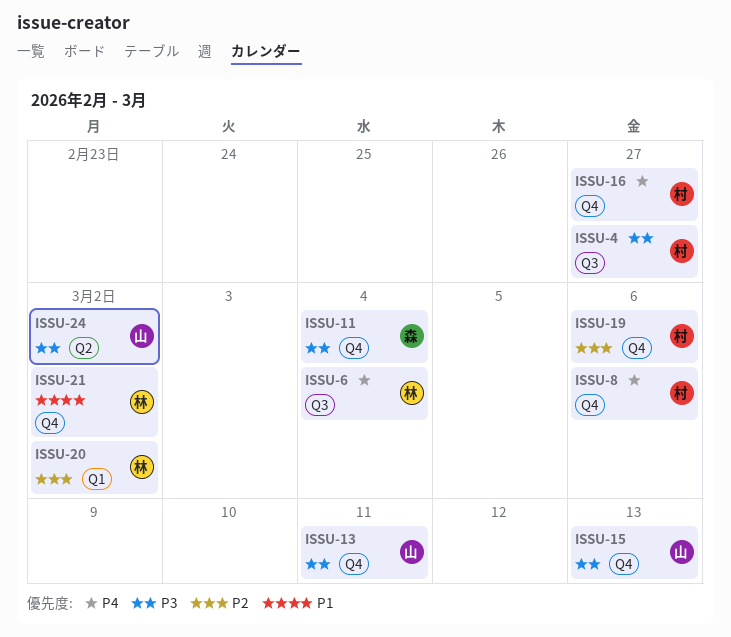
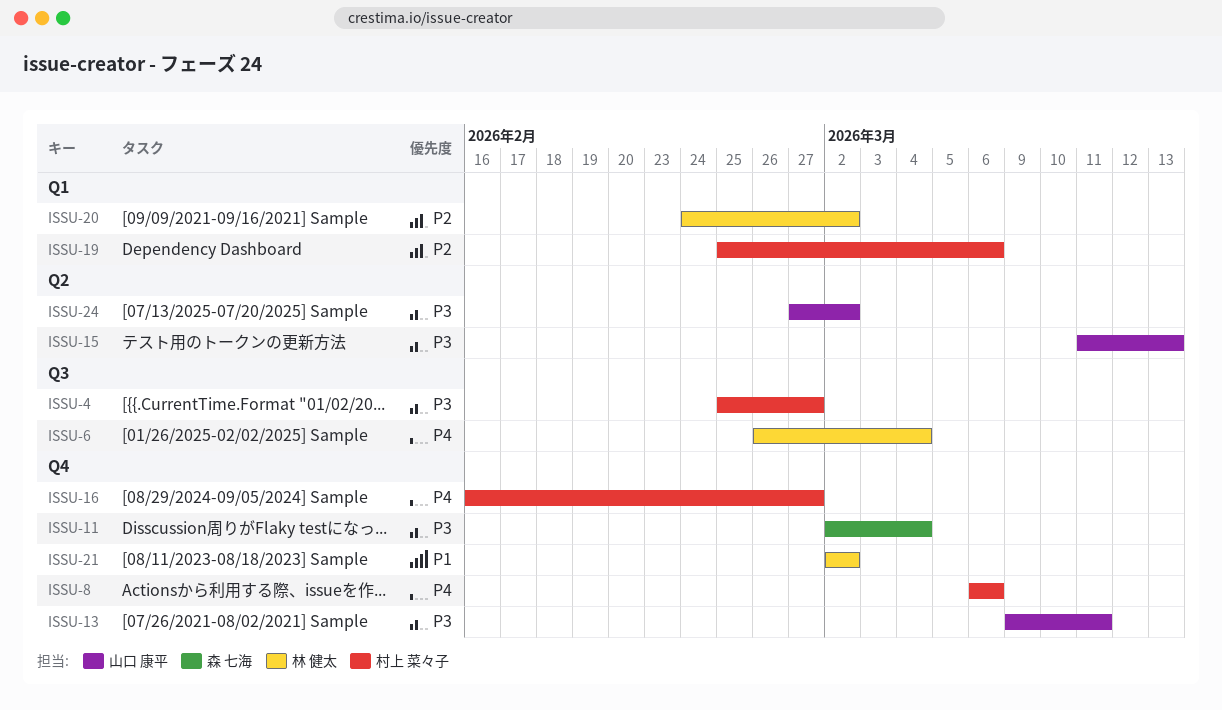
ISSU-15, label: Q4 -> Q2
ISSU-19, label: Q4 -> Q1

